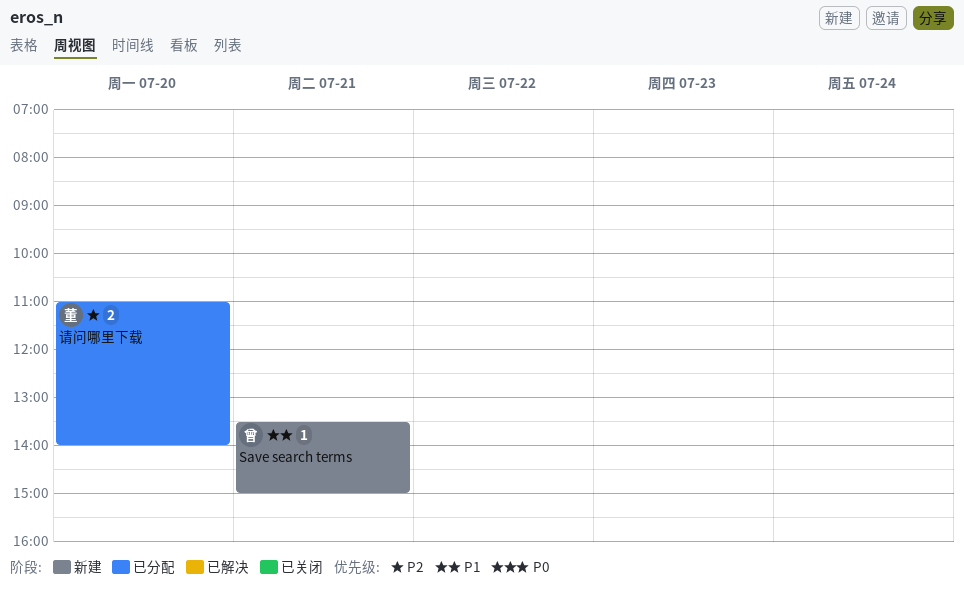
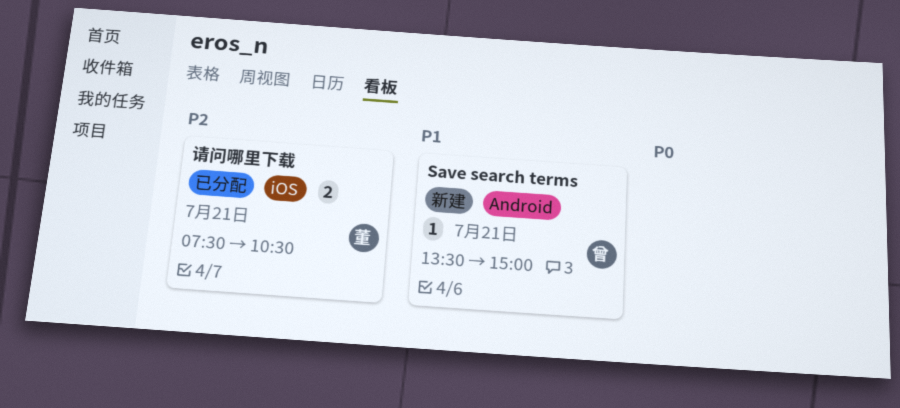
请问哪里下载, day: Jul 20 -> Jul 21
请问哪里下载, begins: 11:00 -> 07:30
请问哪里下载, ends: 14:00 -> 10:30

